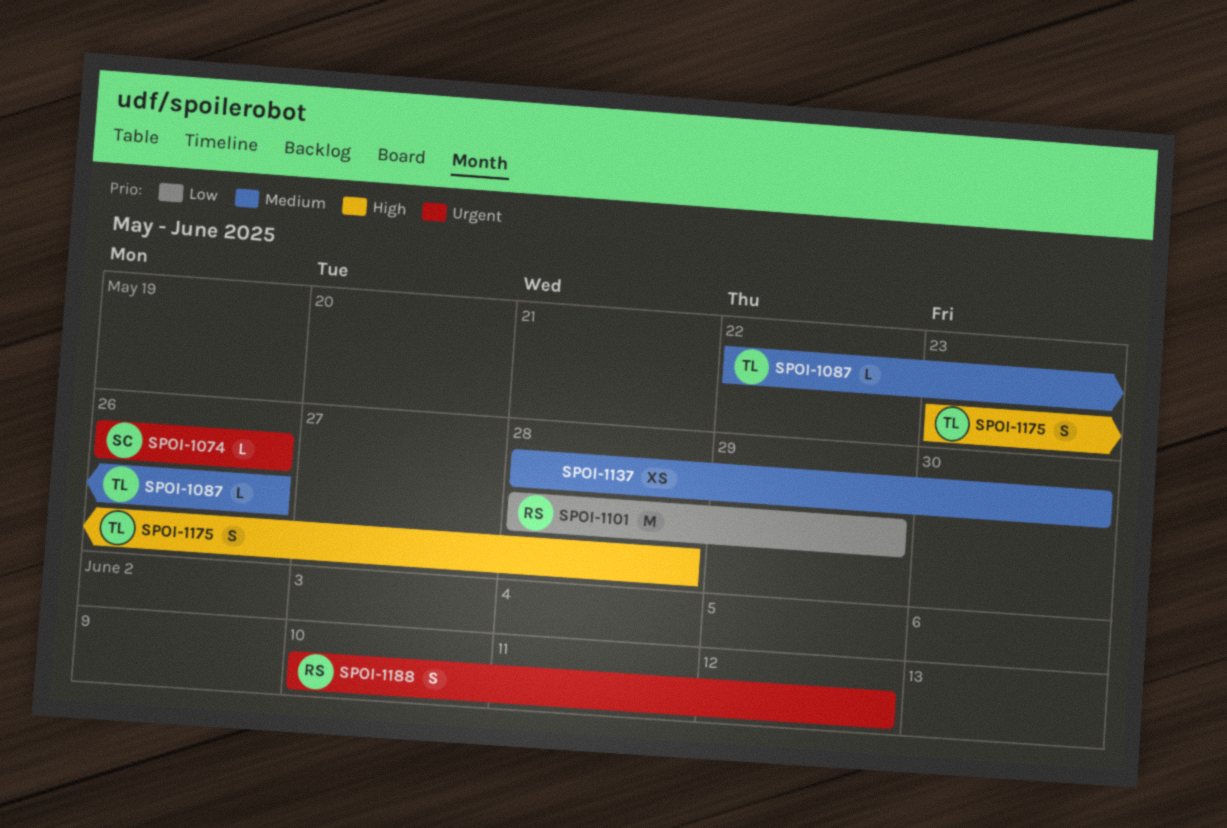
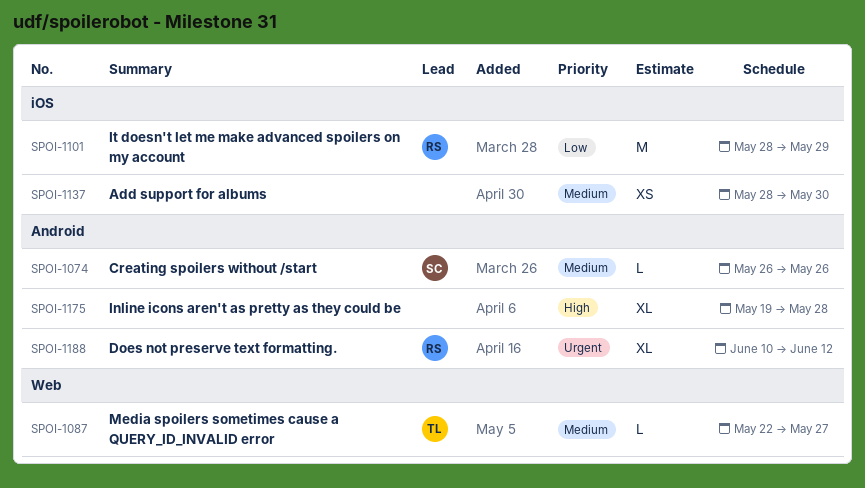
SPOI-1074, priority: Urgent -> Medium
SPOI-1087, due: May 26 -> May 27
SPOI-1175, owner: TL -> none
SPOI-1175, estimate: S -> XL
SPOI-1175, start: May 23 -> May 19
SPOI-1188, estimate: S -> XL

